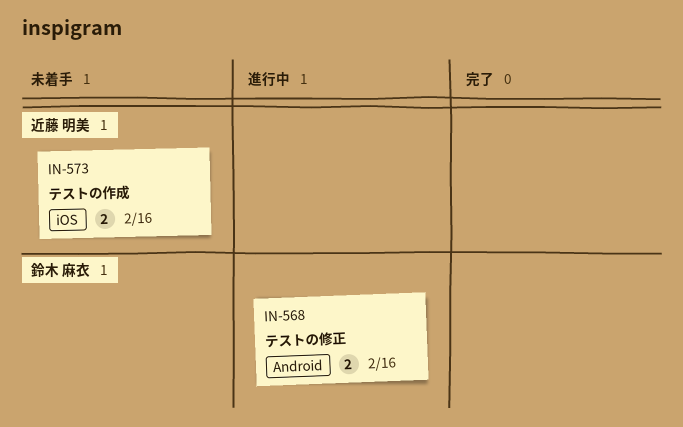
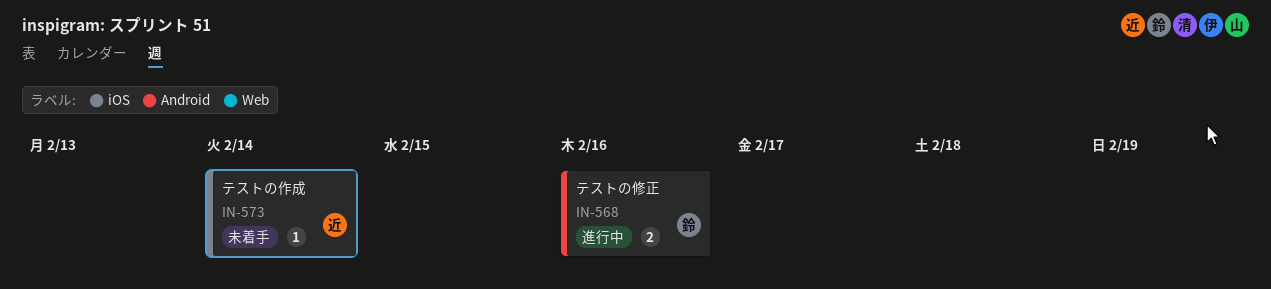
IN-573, estimate: 2 -> 1
IN-573, due: Feb 16 -> Feb 14

